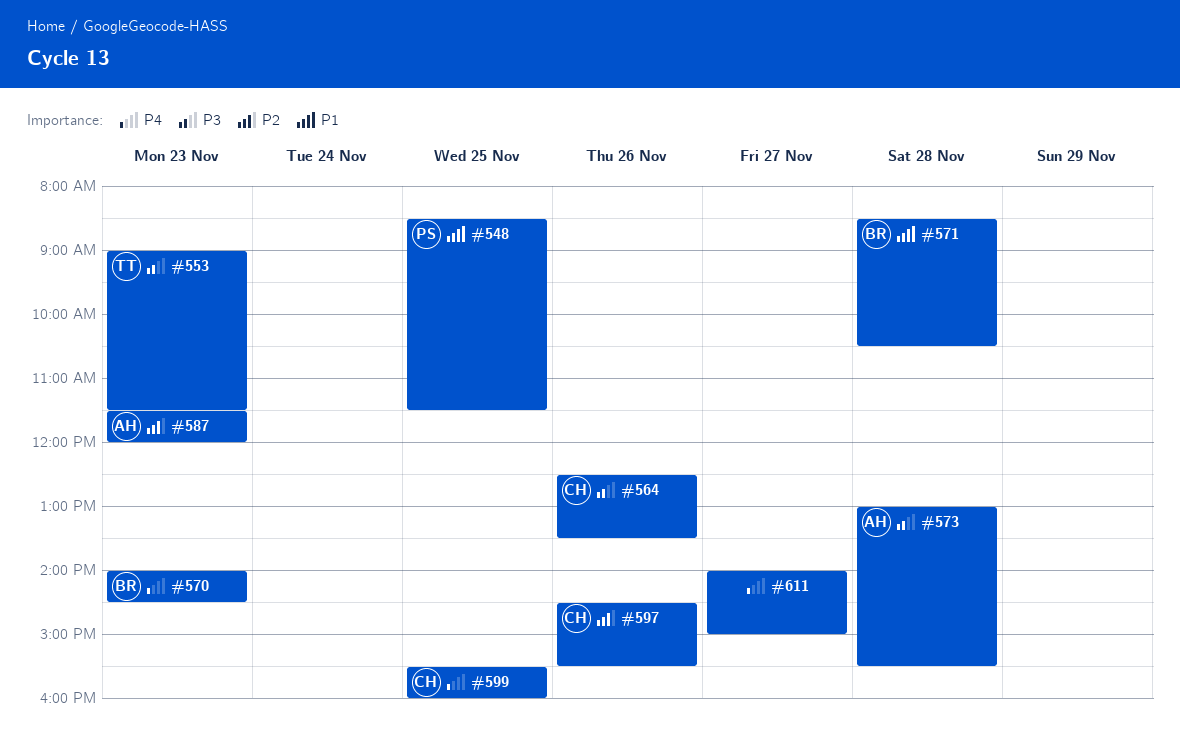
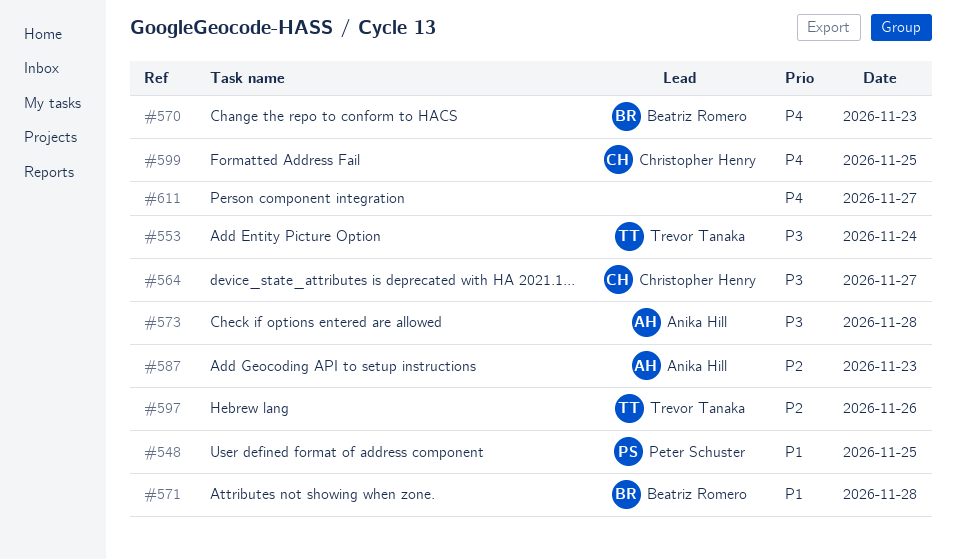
#553, day: Nov 23 -> Nov 24
#564, day: Nov 26 -> Nov 27
#597, owner: Christopher Henry -> Trevor Tanaka

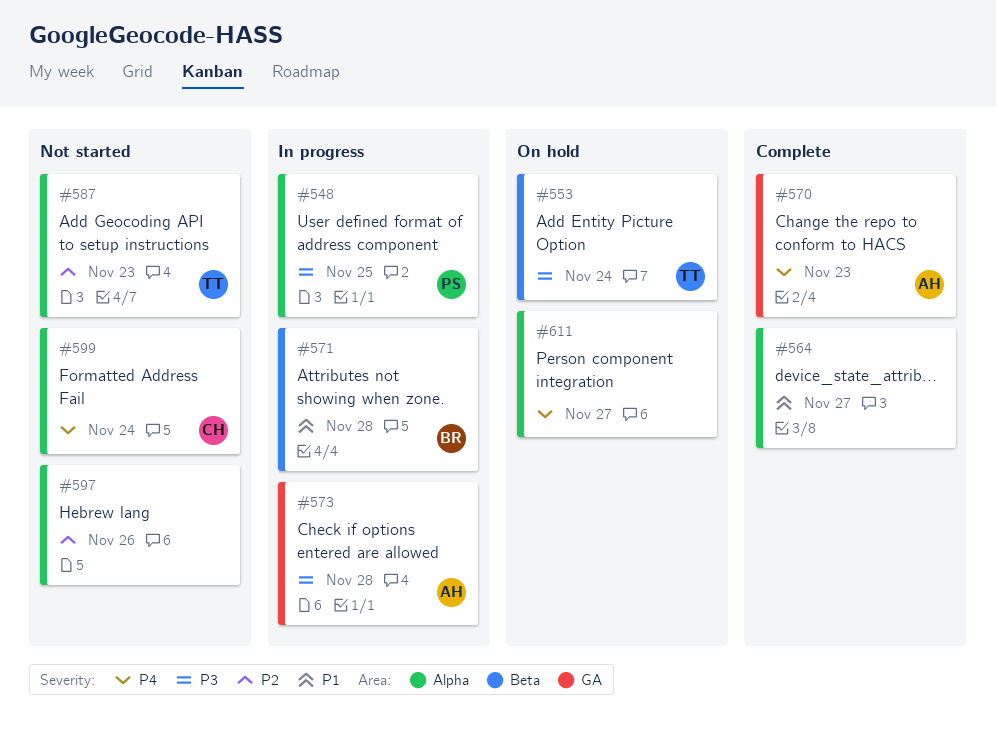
#548, priority: P1 -> P3
#564, owner: Christopher Henry -> none
#564, priority: P3 -> P1
#570, owner: Beatriz Romero -> Anika Hill
#587, owner: Anika Hill -> Trevor Tanaka
#597, owner: Trevor Tanaka -> none
#599, day: Nov 25 -> Nov 24

